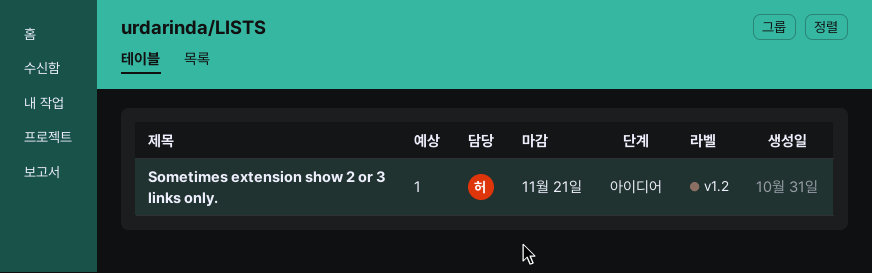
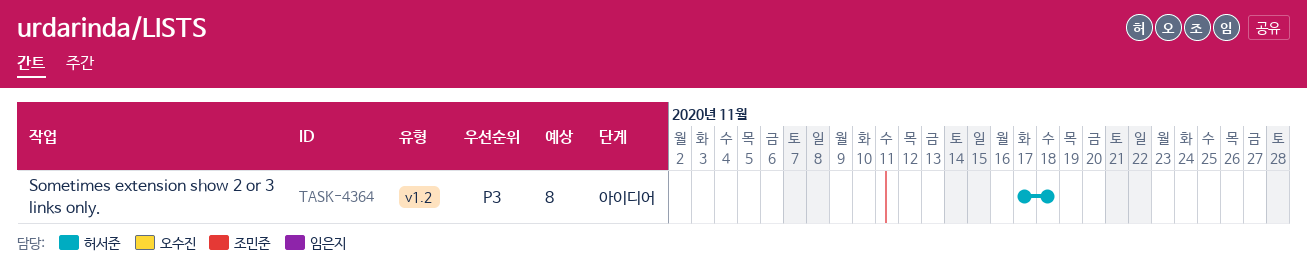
Sometimes extension show 2 or 3 links only., estimate: 1 -> 8
Sometimes extension show 2 or 3 links only., due: Nov 21 -> Nov 18

